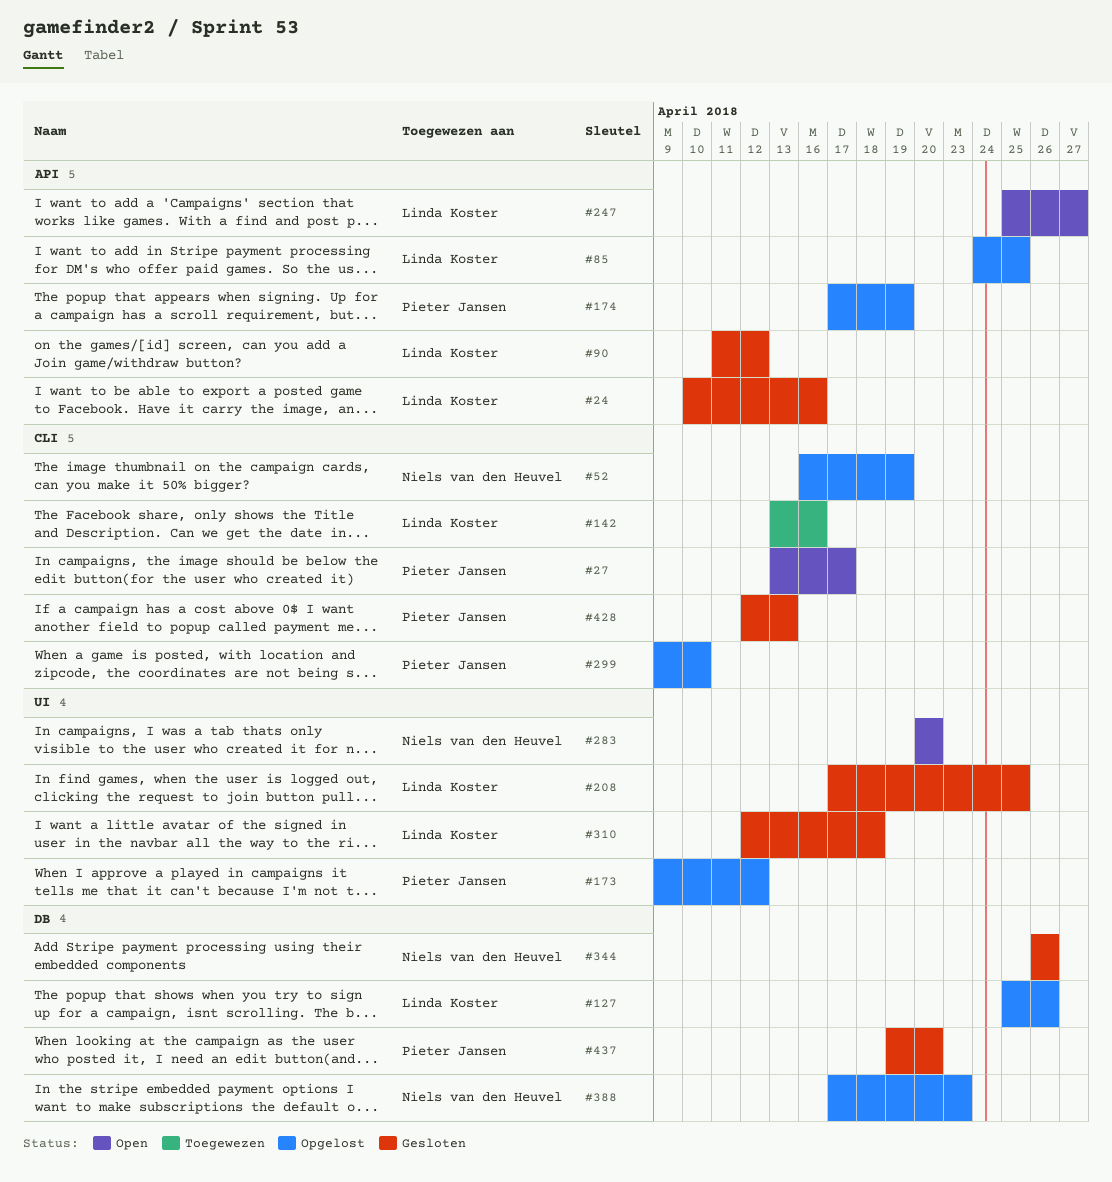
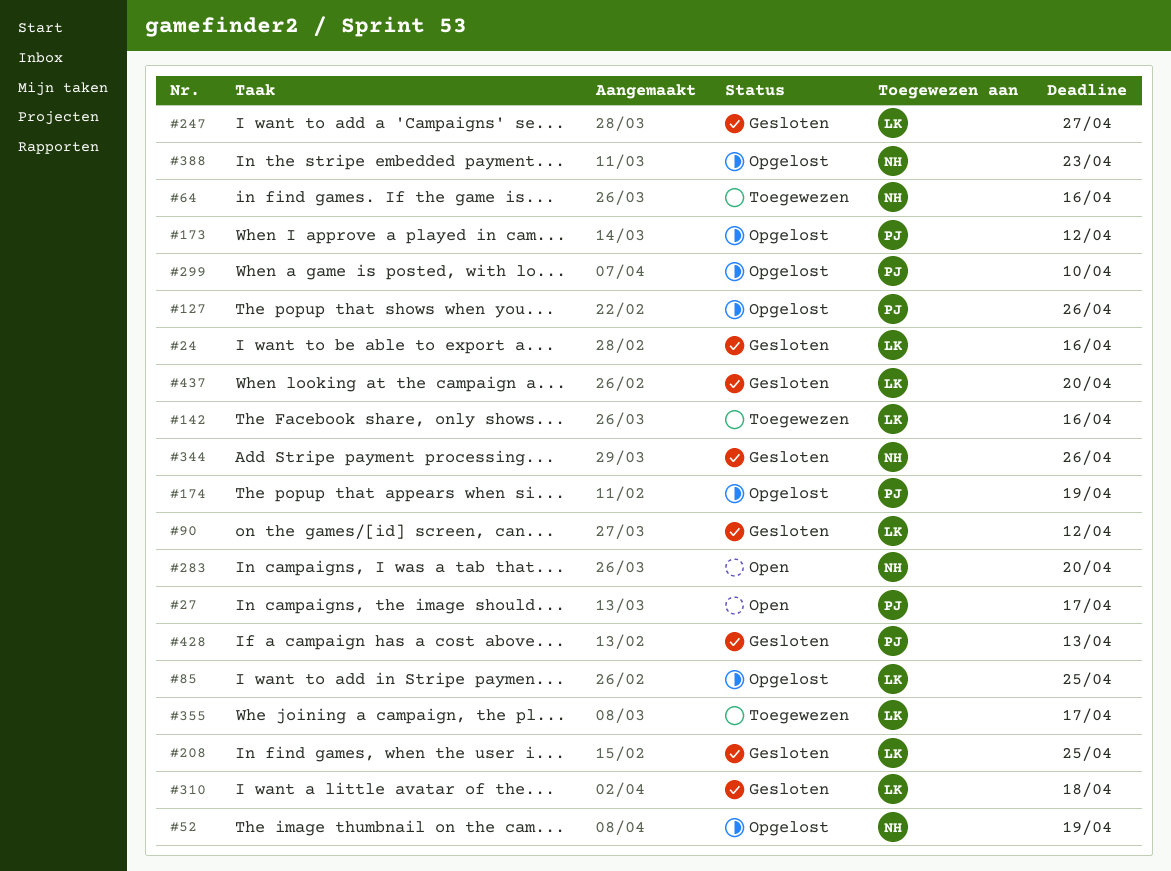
#64: none -> present
#127, owner: Linda Koster -> Pieter Jansen
#247, status: Open -> Gesloten
#355: none -> present
#437, owner: Pieter Jansen -> Linda Koster

